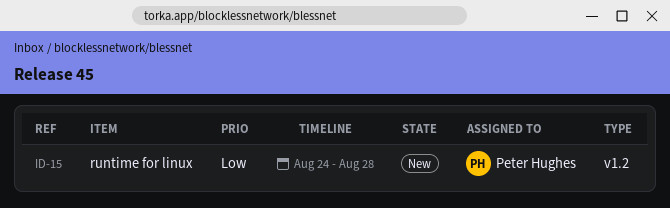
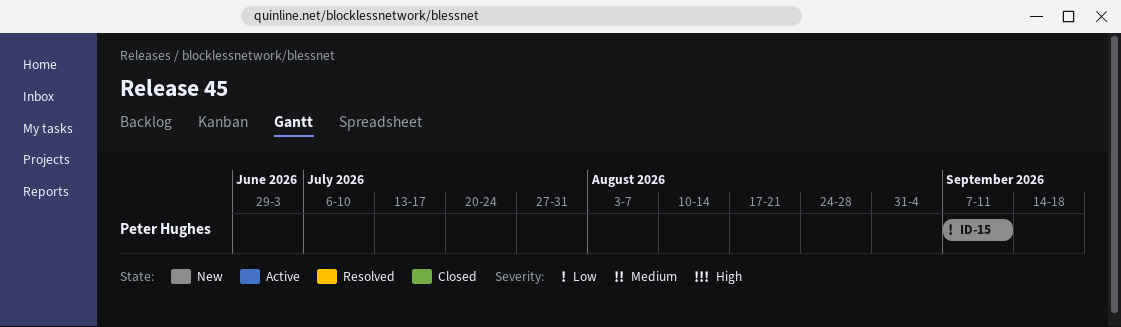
ID-15, start: Aug 24 -> Sep 7
ID-15, due: Aug 28 -> Sep 11

